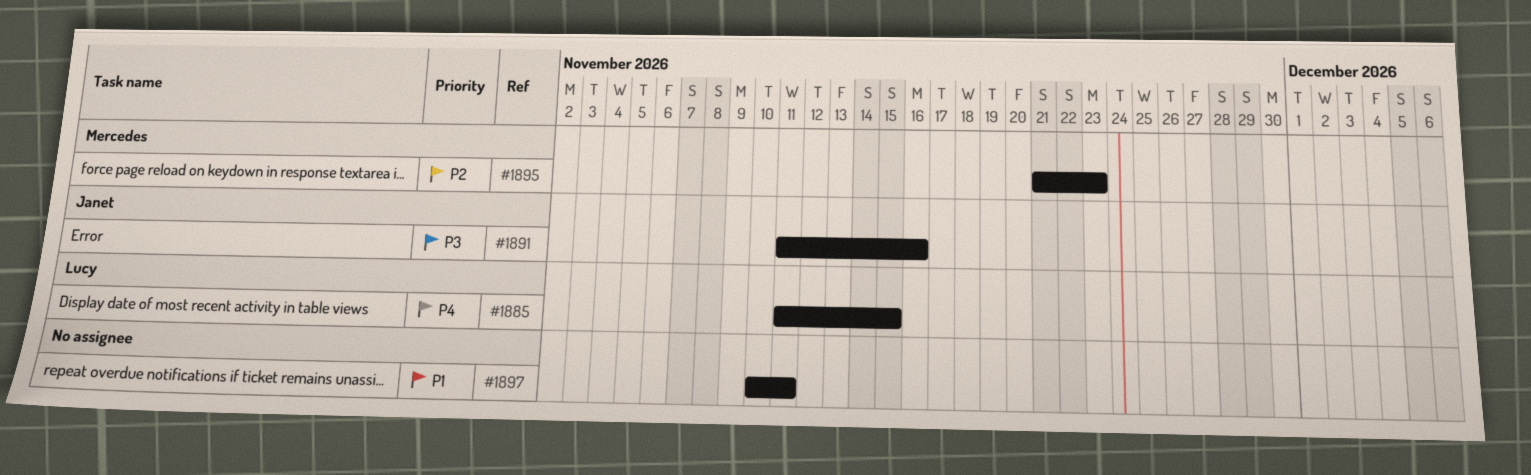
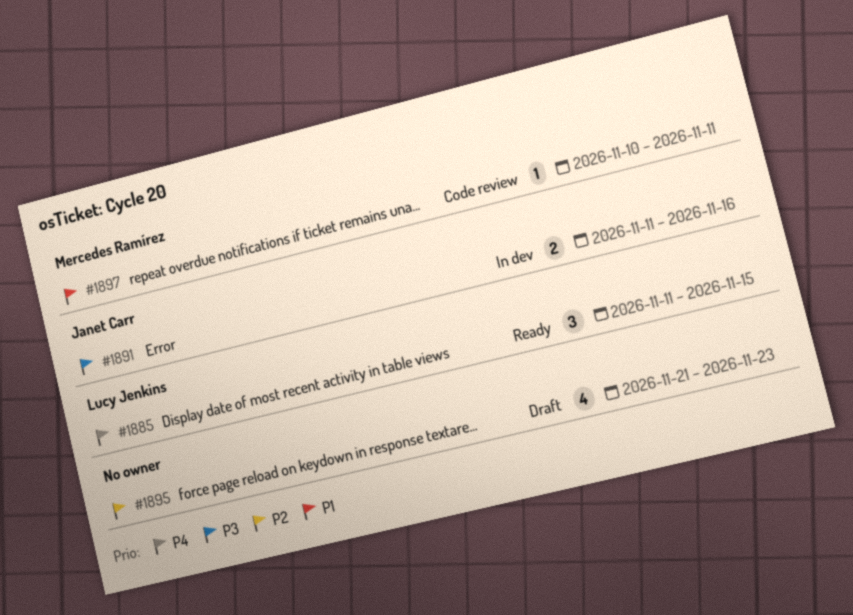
#1895, owner: Mercedes Ramírez -> none
#1897, owner: none -> Mercedes Ramírez

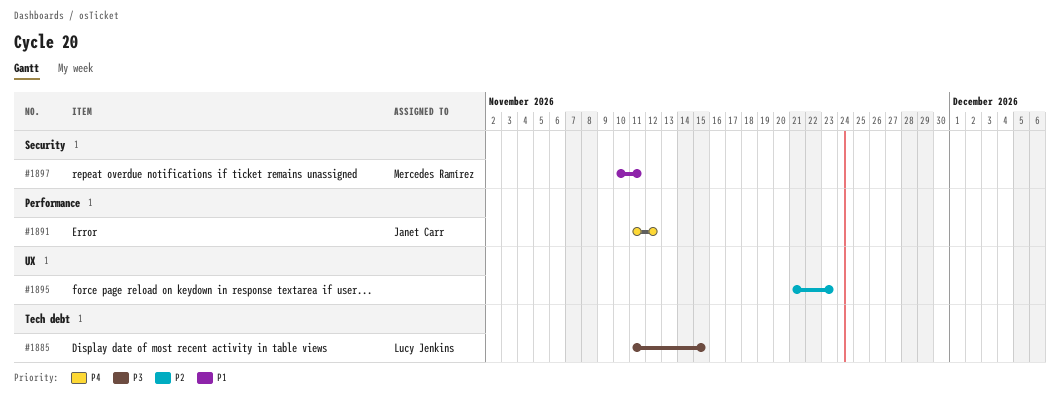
#1885, priority: P4 -> P3
#1891, priority: P3 -> P4
#1891, due: Nov 16 -> Nov 12

